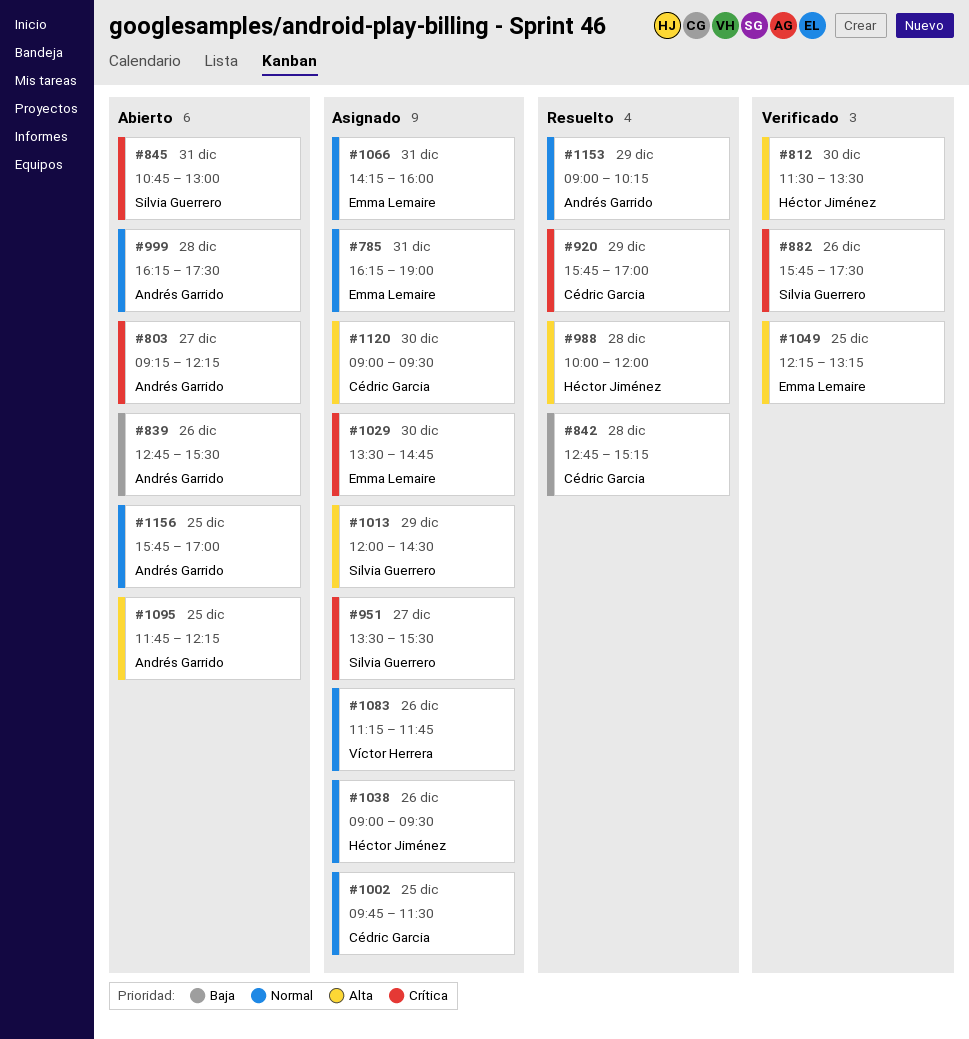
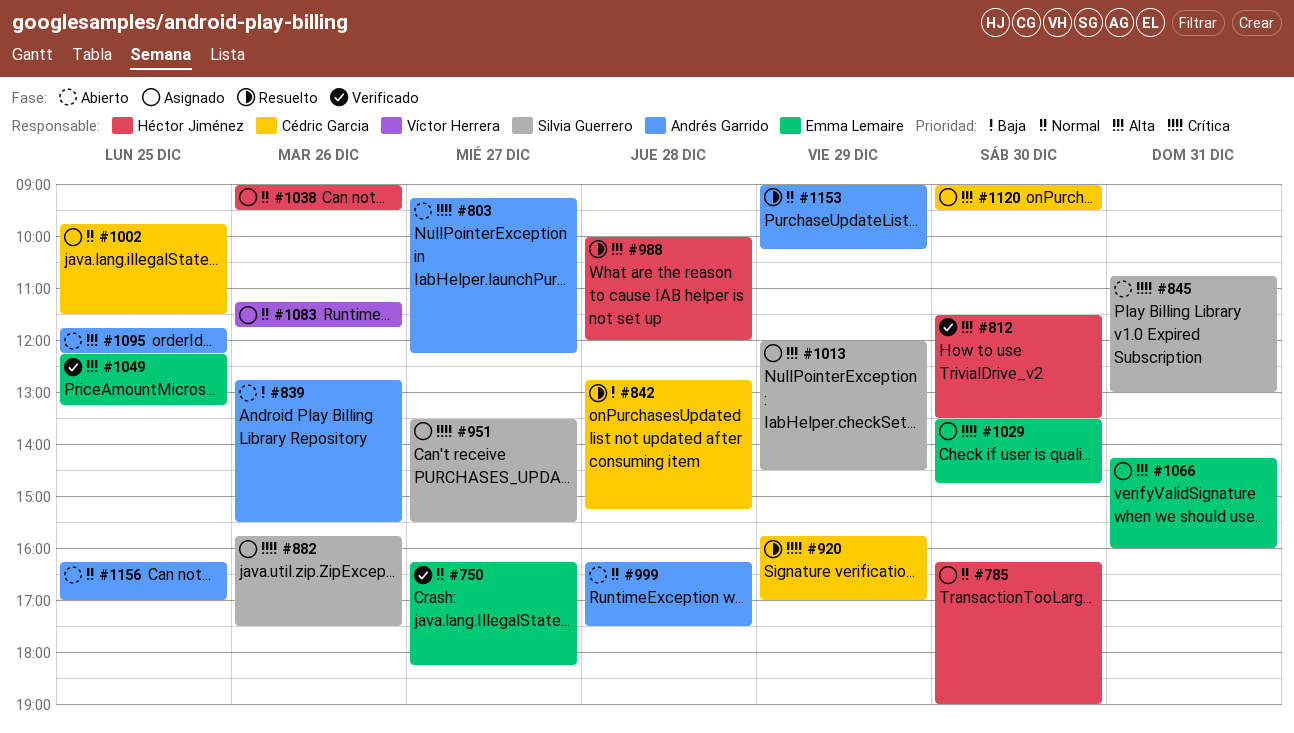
#750: none -> present
#785, owner: Emma Lemaire -> Héctor Jiménez
#785, day: Dec 31 -> Dec 30
#882, status: Verificado -> Asignado
#1066, priority: Normal -> Alta
#1156, begins: 15:45 -> 16:15

